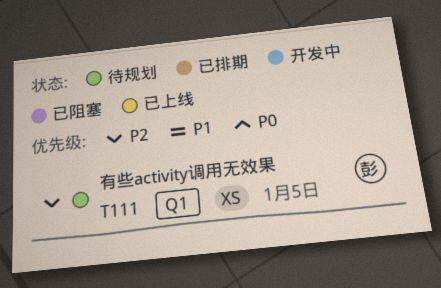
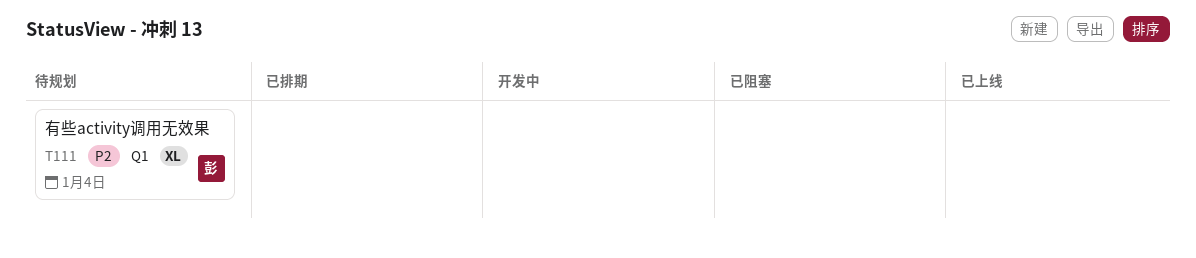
T111, estimate: XS -> XL
T111, due: Jan 5 -> Jan 4

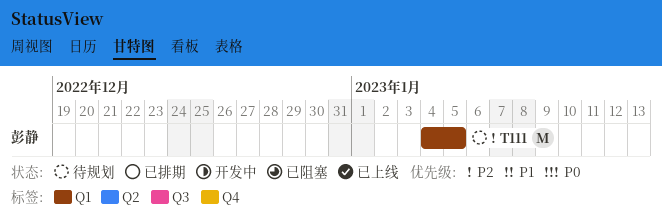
T111, estimate: XL -> M
T111, due: Jan 4 -> Jan 5

